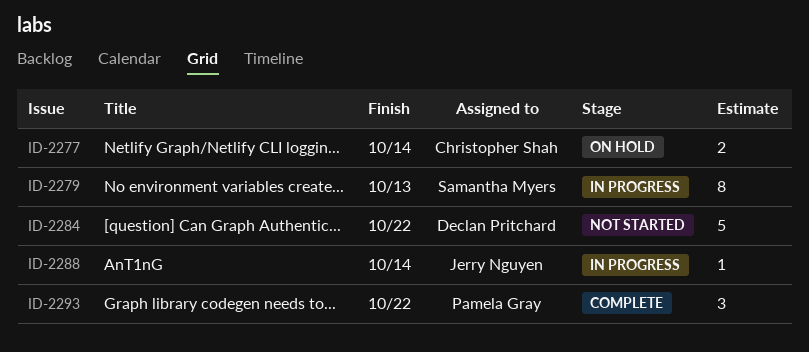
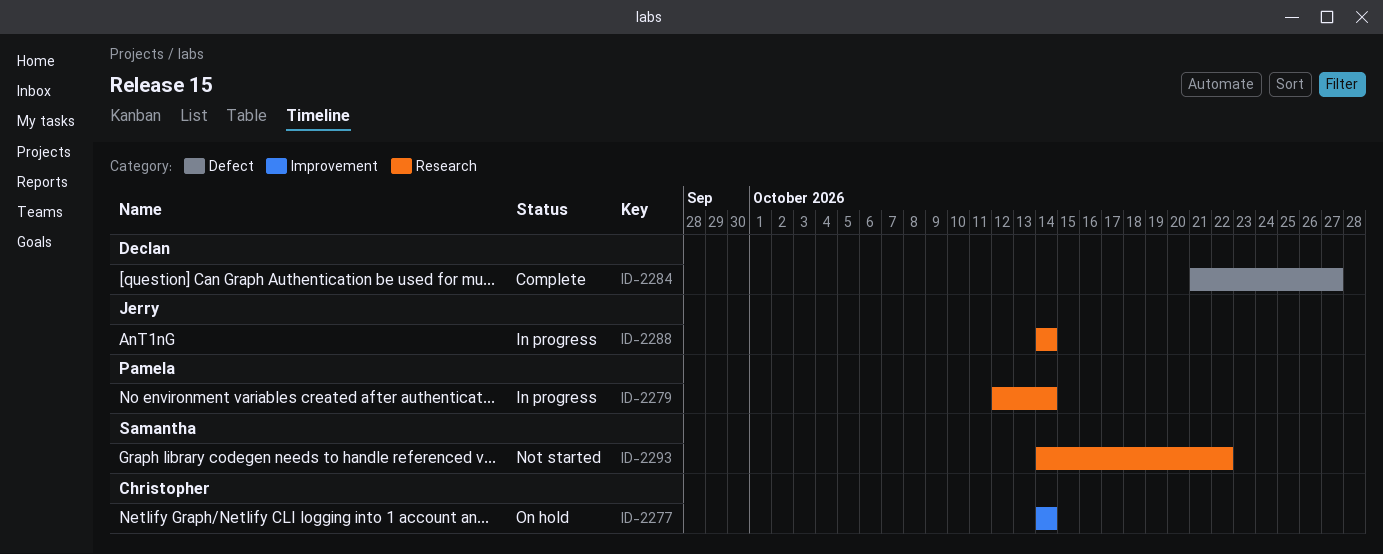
ID-2279, owner: Samantha Myers -> Pamela Gray
ID-2279, due: Oct 13 -> Oct 14
ID-2284, status: Not started -> Complete
ID-2284, due: Oct 22 -> Oct 27
ID-2293, status: Complete -> Not started
ID-2293, owner: Pamela Gray -> Samantha Myers

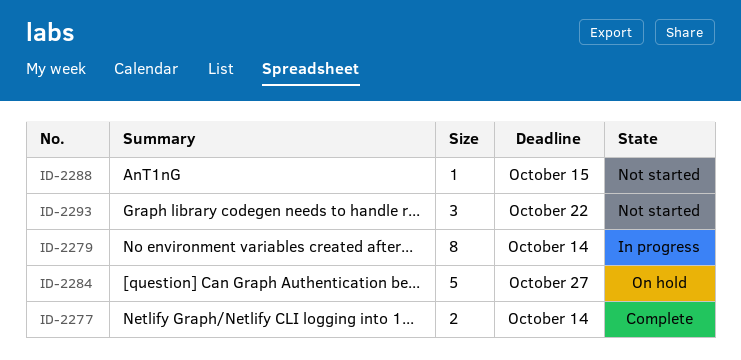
ID-2277, status: On hold -> Complete
ID-2284, status: Complete -> On hold
ID-2288, status: In progress -> Not started
ID-2288, due: Oct 14 -> Oct 15

